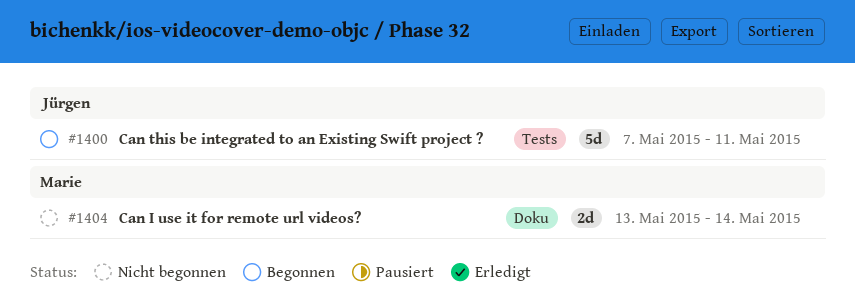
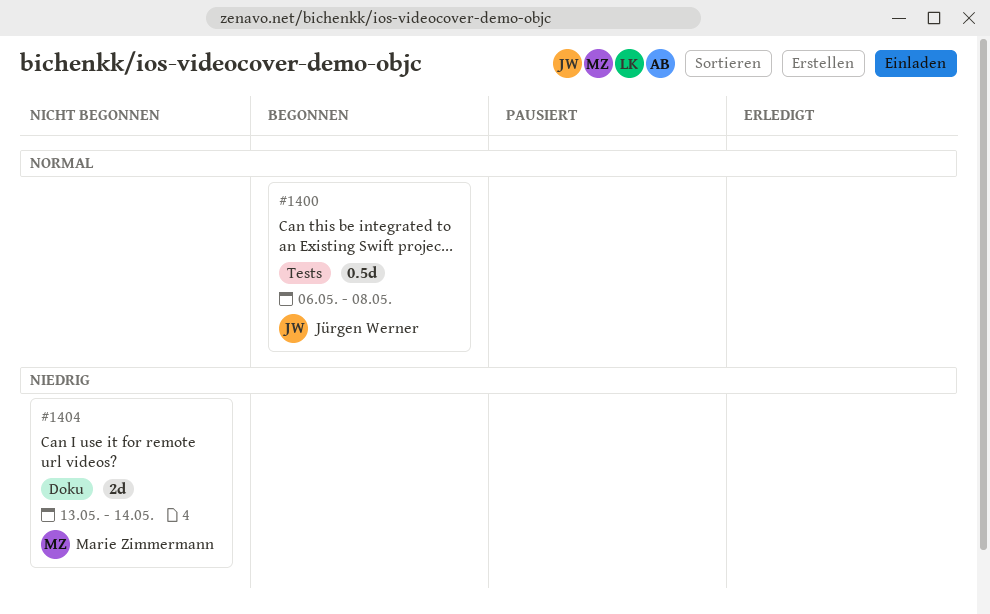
#1400, estimate: 5d -> 0.5d
#1400, start: May 7 -> May 6
#1400, due: May 11 -> May 8

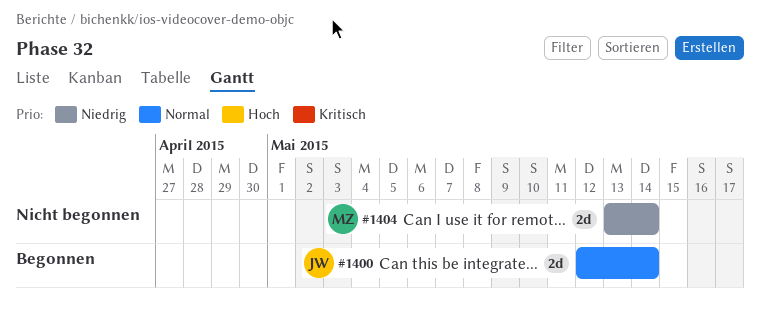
#1400, estimate: 0.5d -> 2d
#1400, start: May 6 -> May 12
#1400, due: May 8 -> May 14

